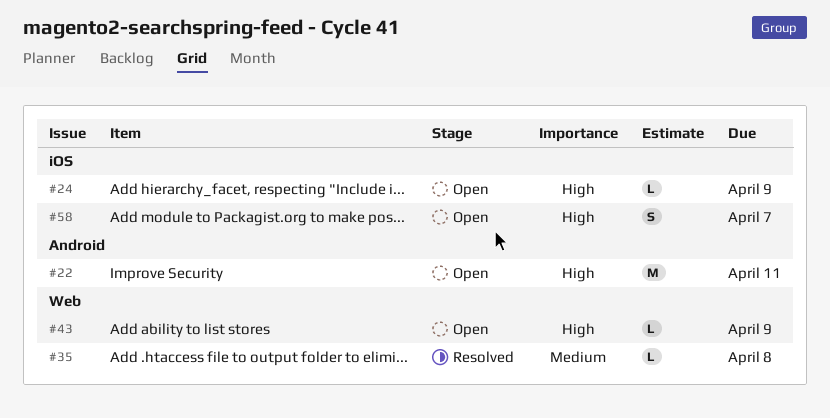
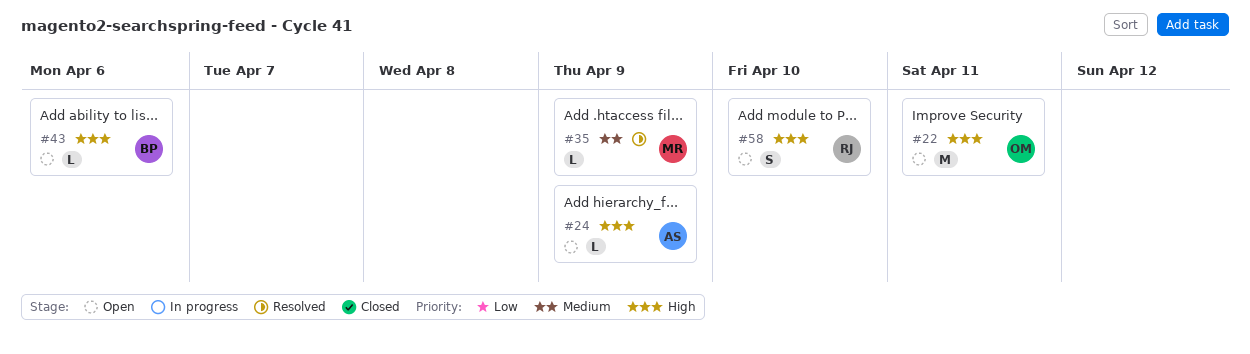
#35, due: Apr 8 -> Apr 9
#43, due: Apr 9 -> Apr 6
#58, due: Apr 7 -> Apr 10

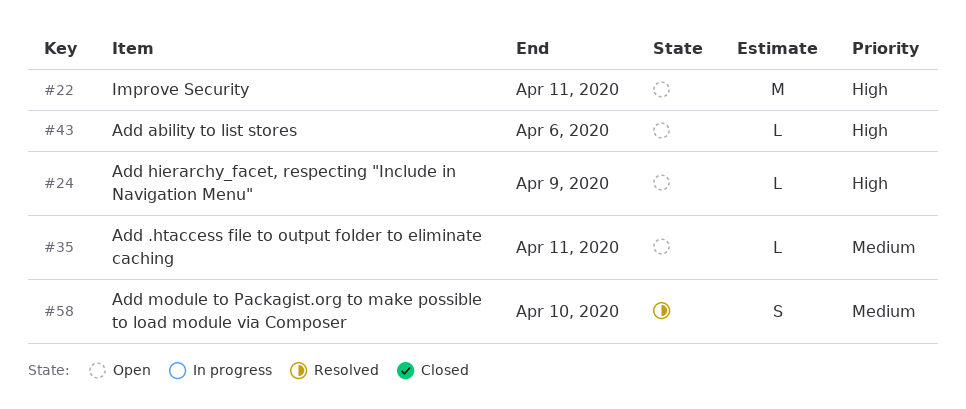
#35, status: Resolved -> Open
#35, due: Apr 9 -> Apr 11
#58, status: Open -> Resolved
#58, priority: High -> Medium

